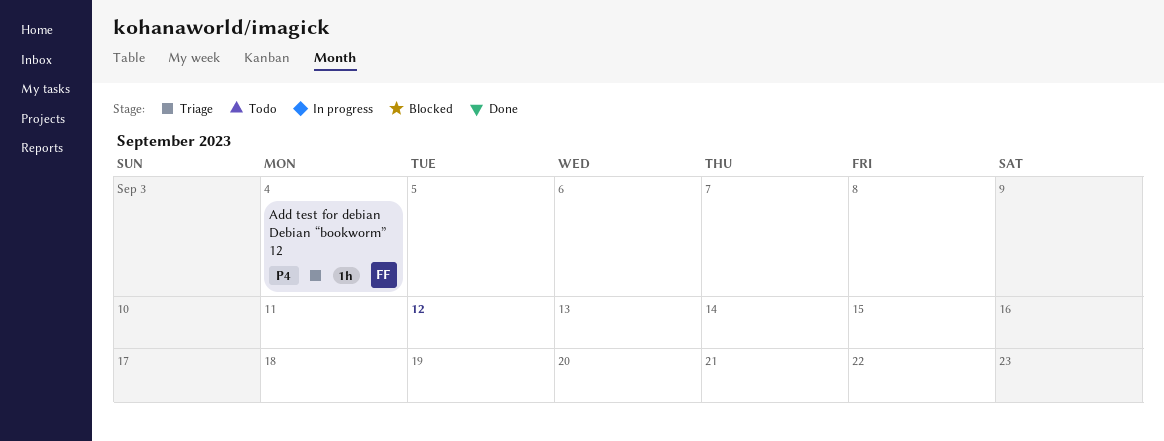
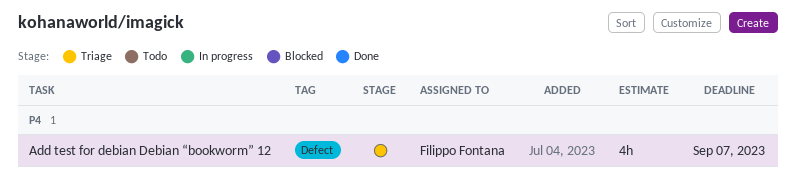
Add test for debian Debian “bookworm” 12, estimate: 1h -> 4h
Add test for debian Debian “bookworm” 12, due: Sep 4 -> Sep 7

